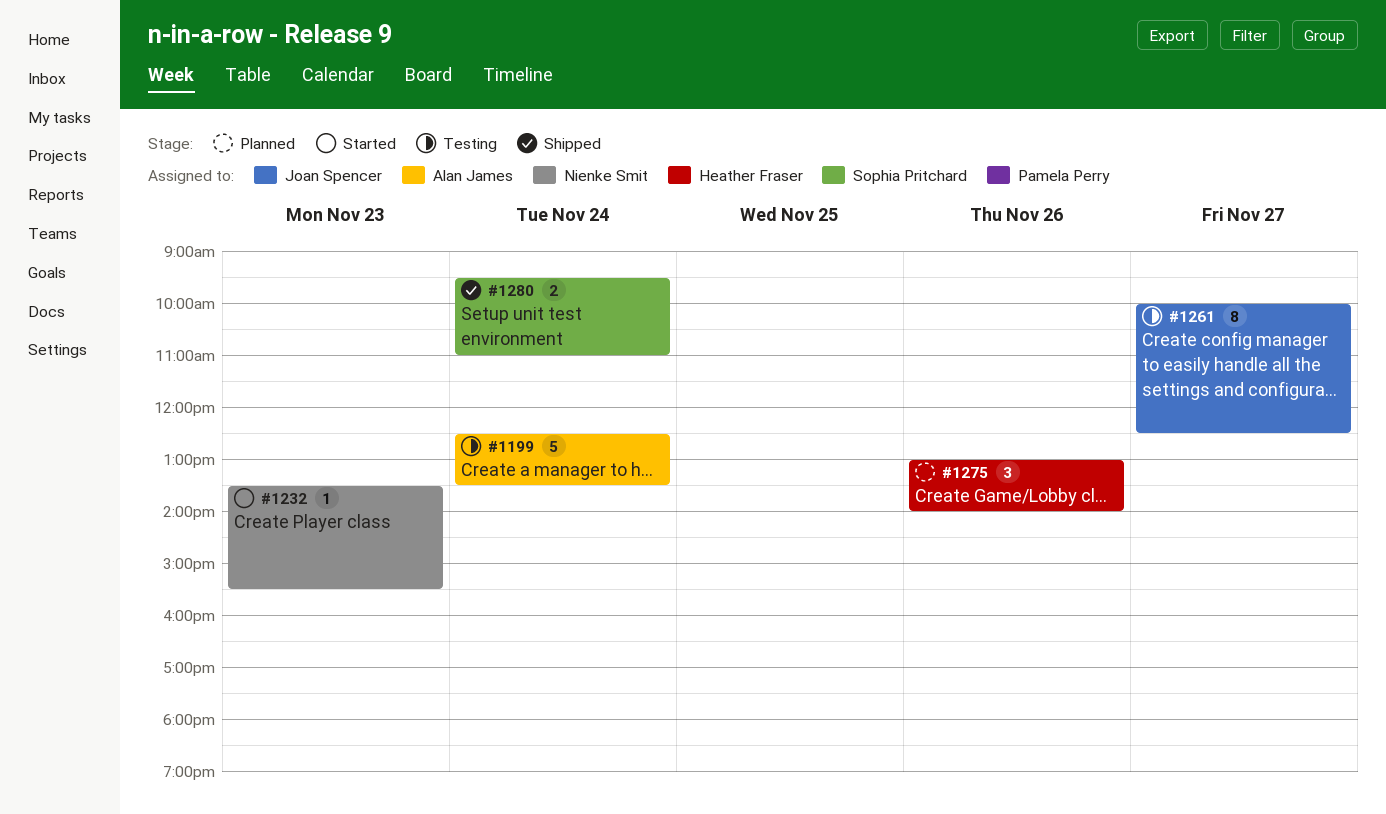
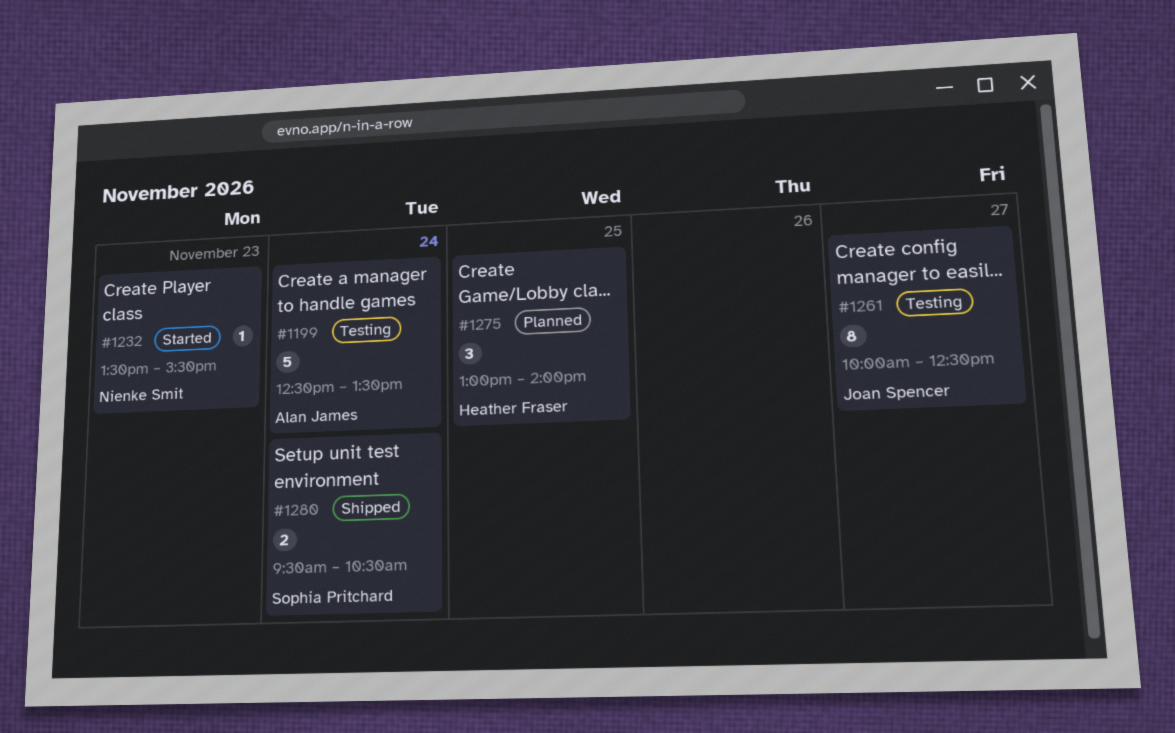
#1275, day: Nov 26 -> Nov 25
#1280, ends: 11:00 -> 10:30

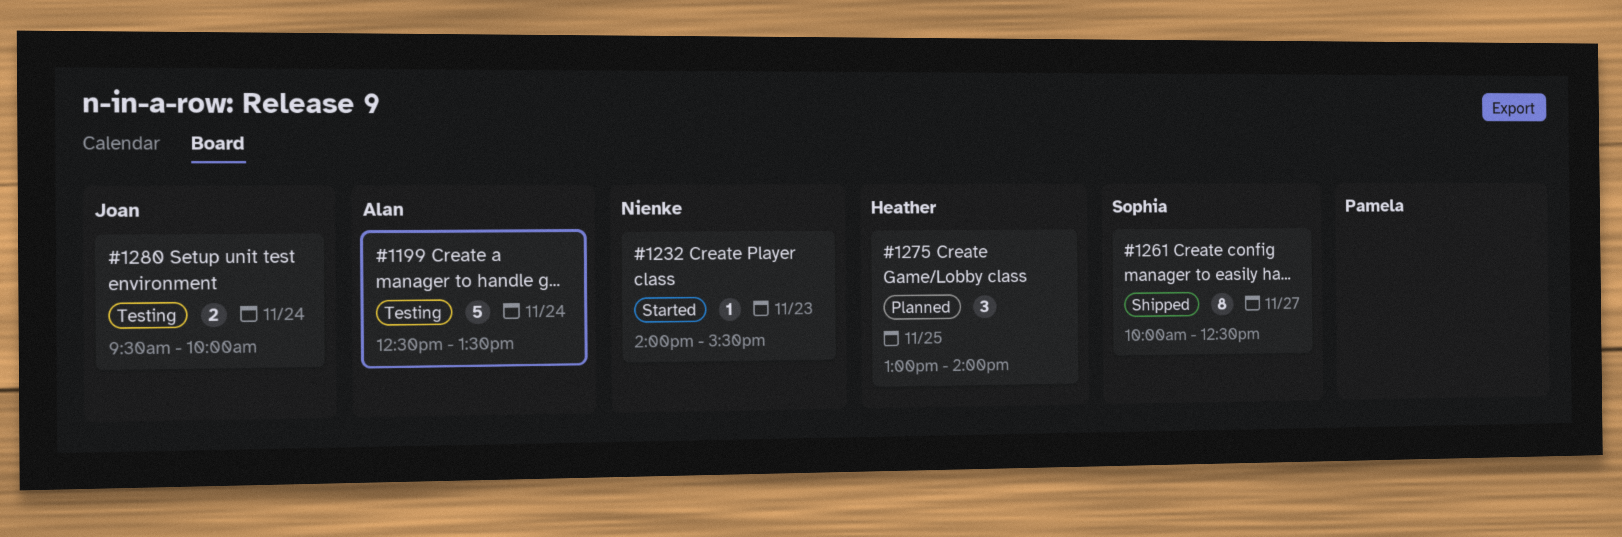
#1232, begins: 13:30 -> 14:00
#1261, status: Testing -> Shipped
#1261, owner: Joan Spencer -> Sophia Pritchard
#1280, status: Shipped -> Testing
#1280, owner: Sophia Pritchard -> Joan Spencer
#1280, ends: 10:30 -> 10:00

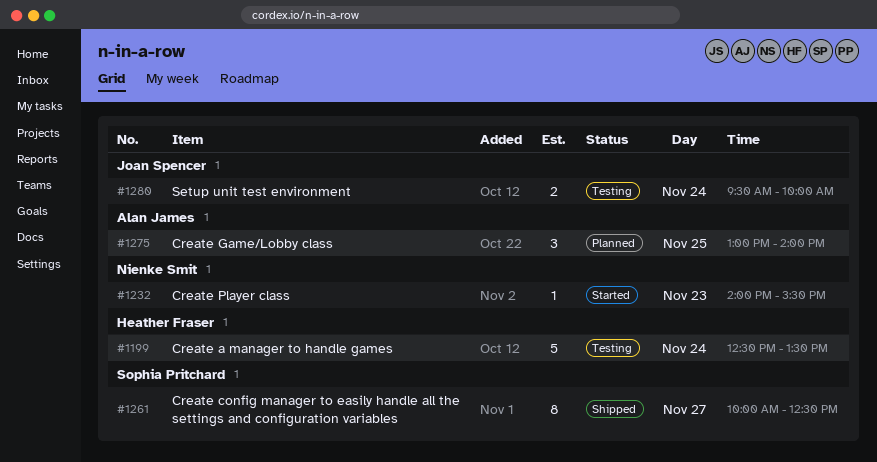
#1199, owner: Alan James -> Heather Fraser
#1275, owner: Heather Fraser -> Alan James

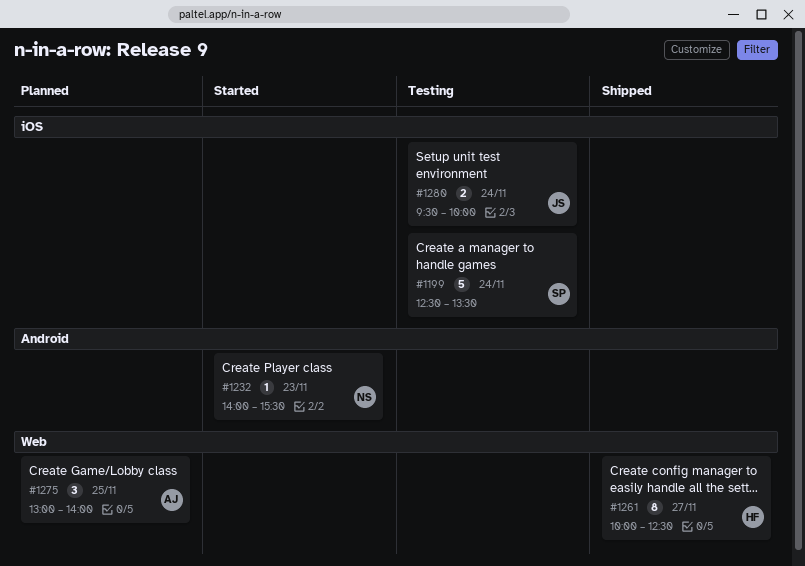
#1199, owner: Heather Fraser -> Sophia Pritchard
#1261, owner: Sophia Pritchard -> Heather Fraser

